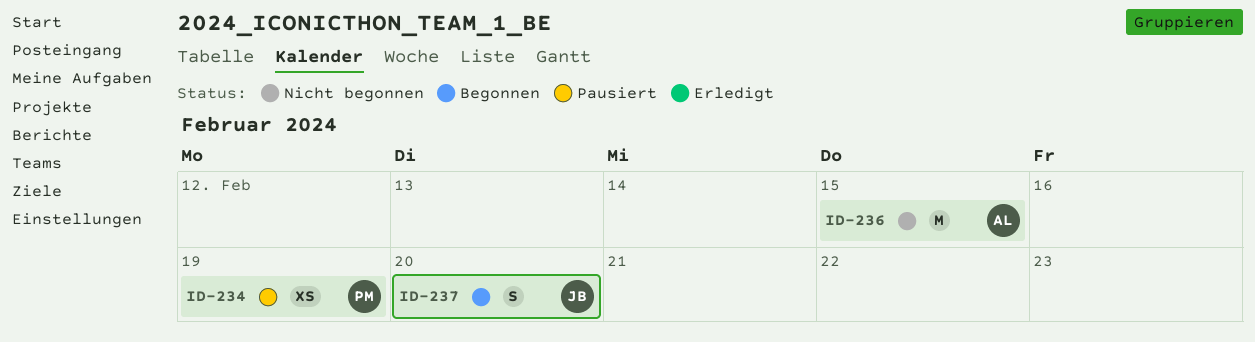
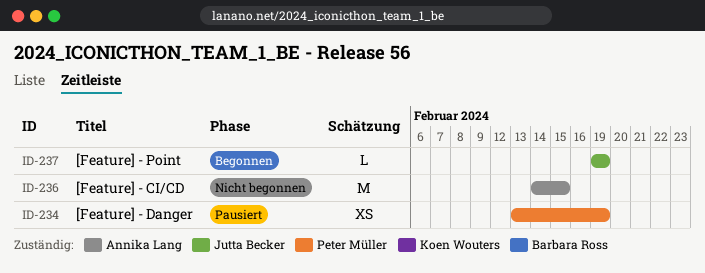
ID-237, estimate: S -> L
ID-237, due: Feb 20 -> Feb 19

